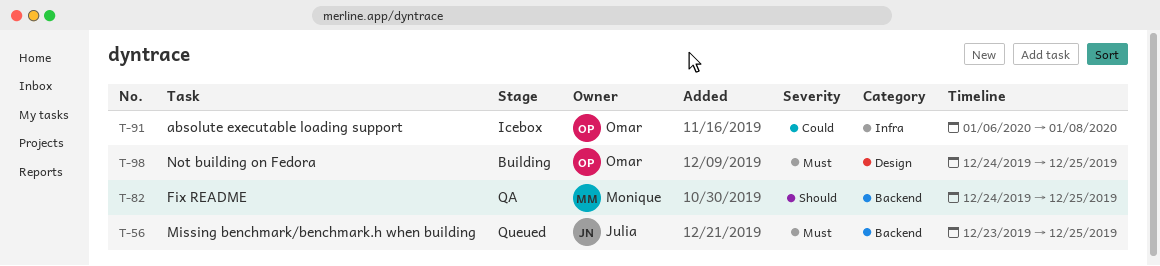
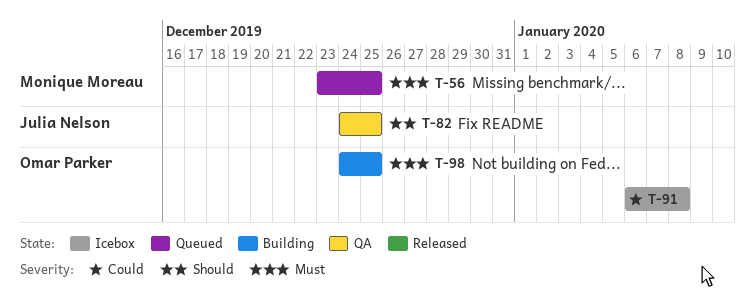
T-56, owner: Julia Nelson -> Monique Moreau
T-82, owner: Monique Moreau -> Julia Nelson

